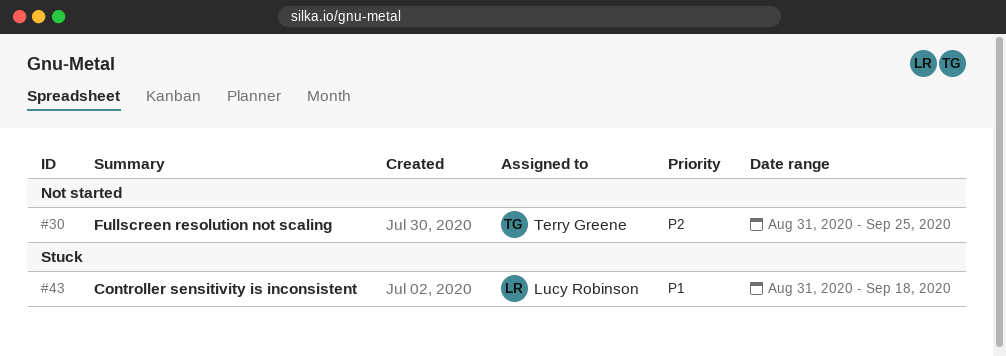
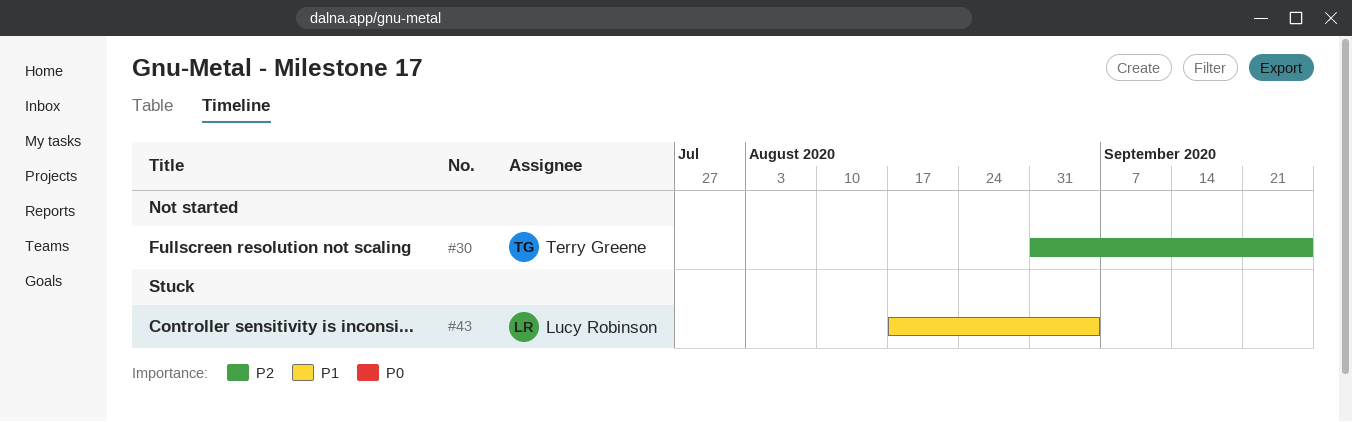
#43, start: Aug 31 -> Aug 17
#43, due: Sep 18 -> Sep 4

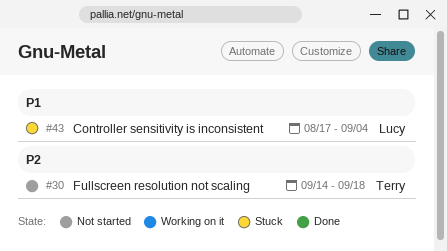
#30, start: Aug 31 -> Sep 14
#30, due: Sep 25 -> Sep 18

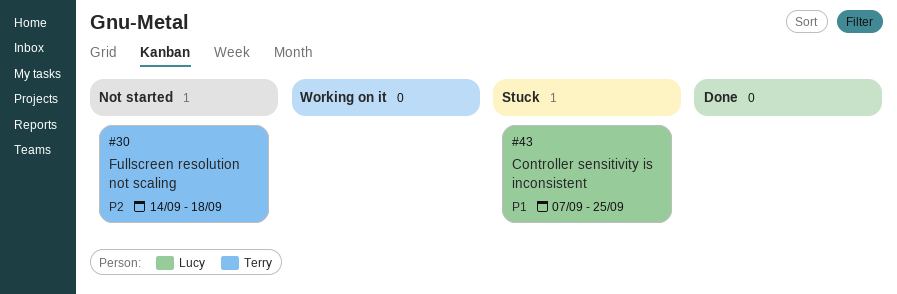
#43, start: Aug 17 -> Sep 7
#43, due: Sep 4 -> Sep 25

